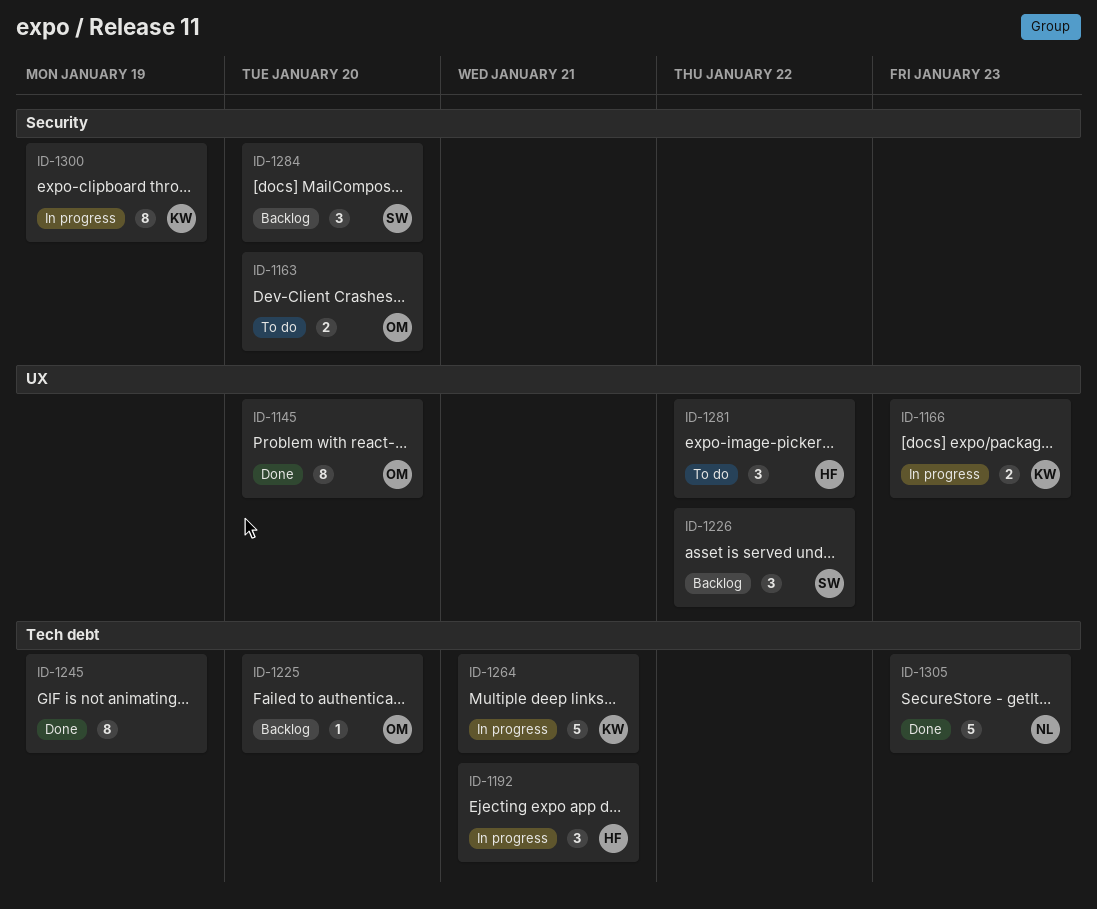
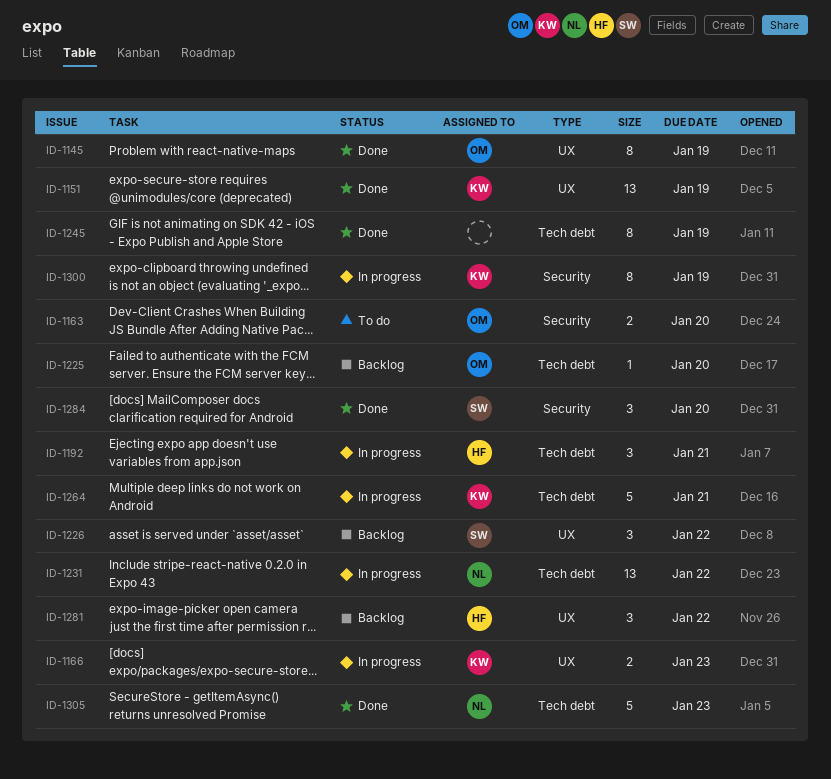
ID-1145, due: Jan 20 -> Jan 19
ID-1151: none -> present
ID-1231: none -> present
ID-1281, status: To do -> Backlog
ID-1284, status: Backlog -> Done

